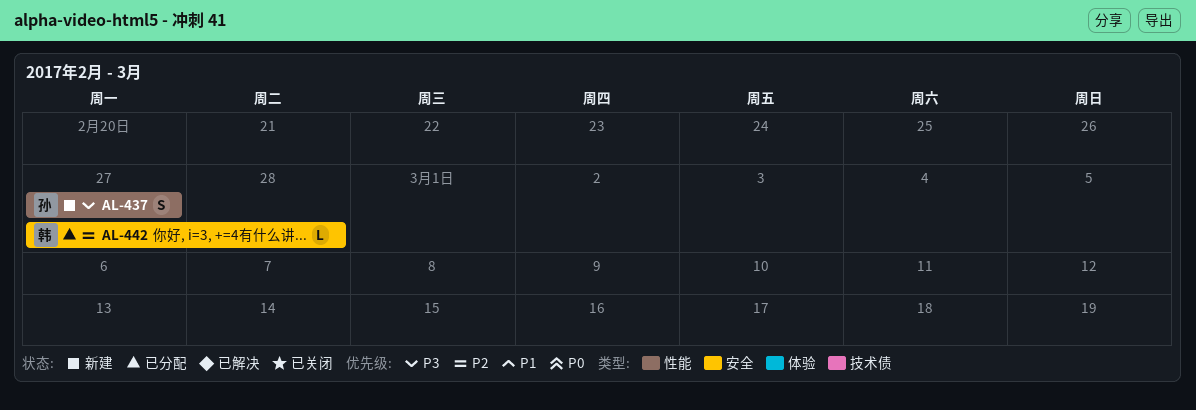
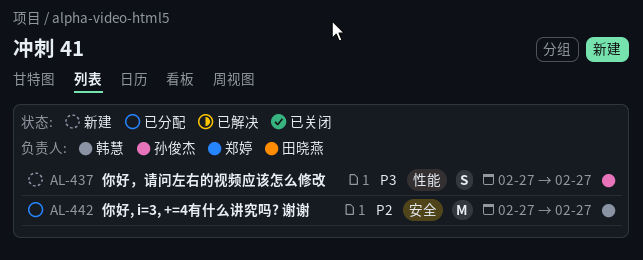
AL-442, estimate: L -> M
AL-442, due: Feb 28 -> Feb 27

